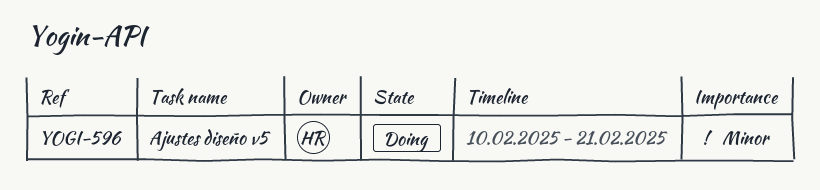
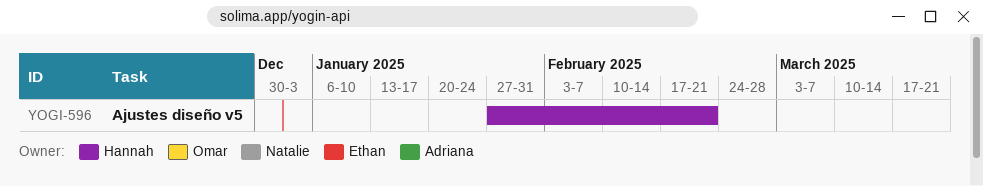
YOGI-596, start: Feb 10 -> Jan 27

